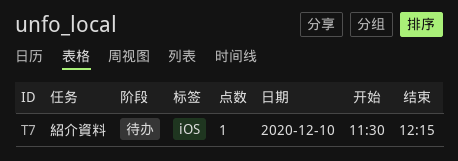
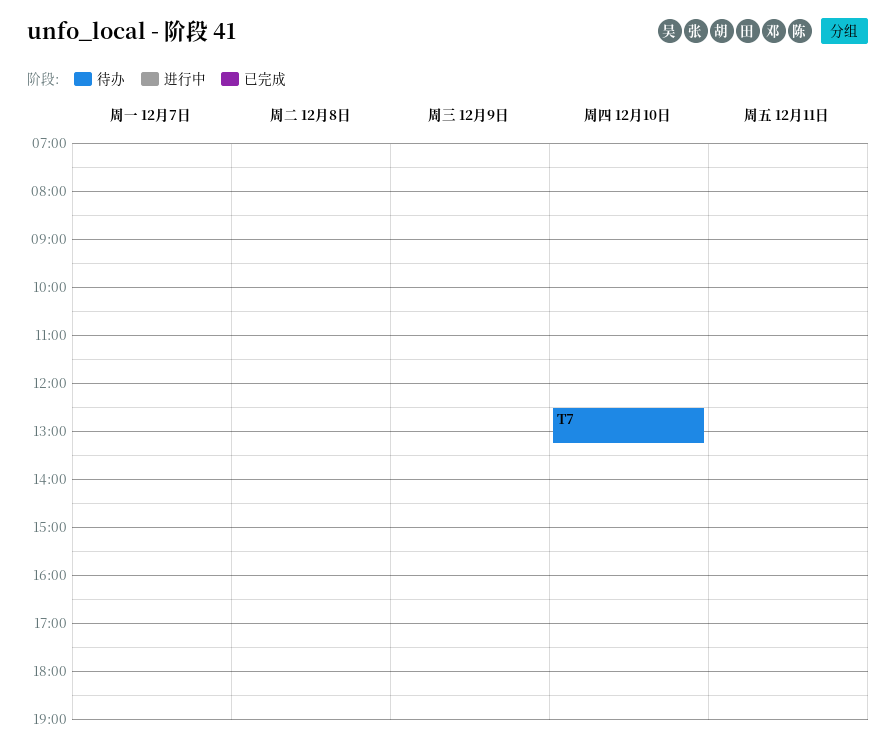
T7, begins: 11:30 -> 12:30
T7, ends: 12:15 -> 13:15

